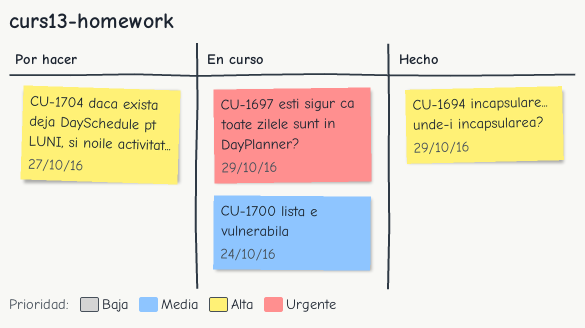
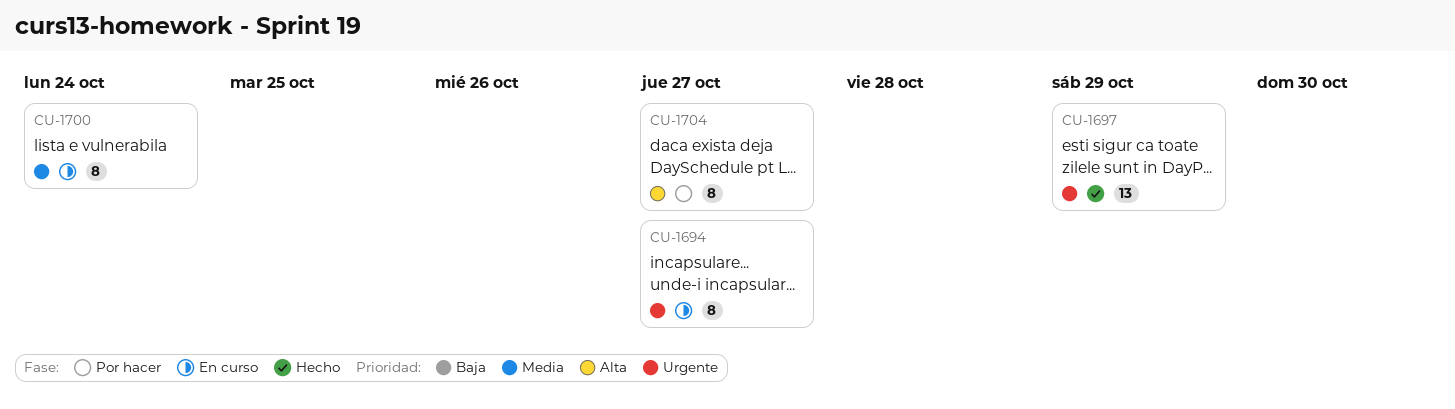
CU-1694, status: Hecho -> En curso
CU-1694, priority: Alta -> Urgente
CU-1694, due: Oct 29 -> Oct 27
CU-1697, status: En curso -> Hecho

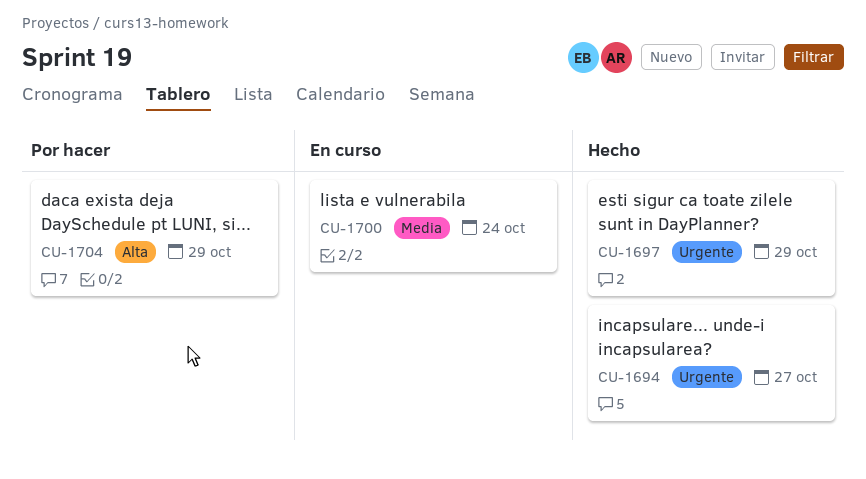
CU-1694, status: En curso -> Hecho
CU-1704, due: Oct 27 -> Oct 29

